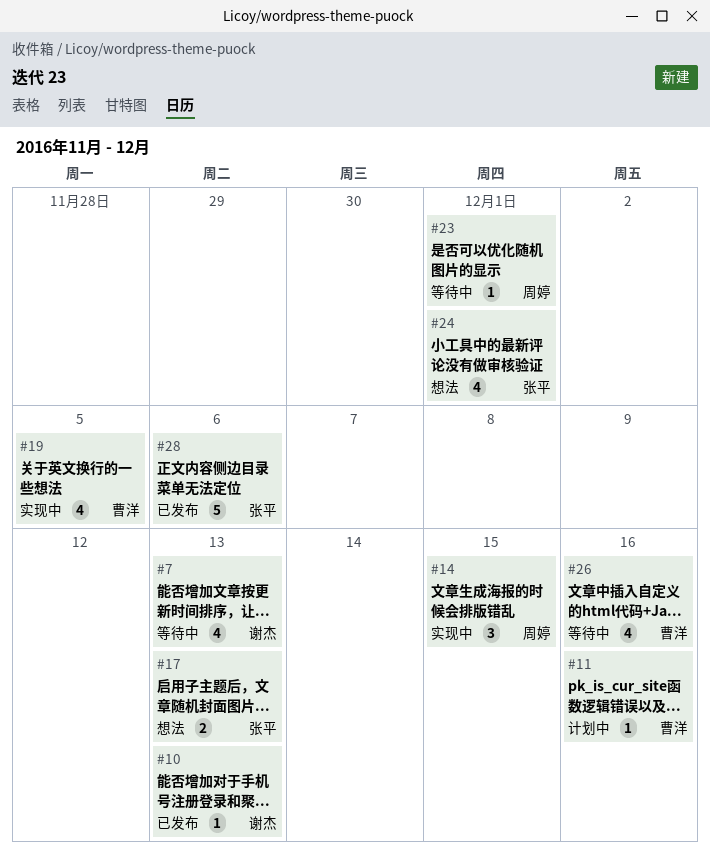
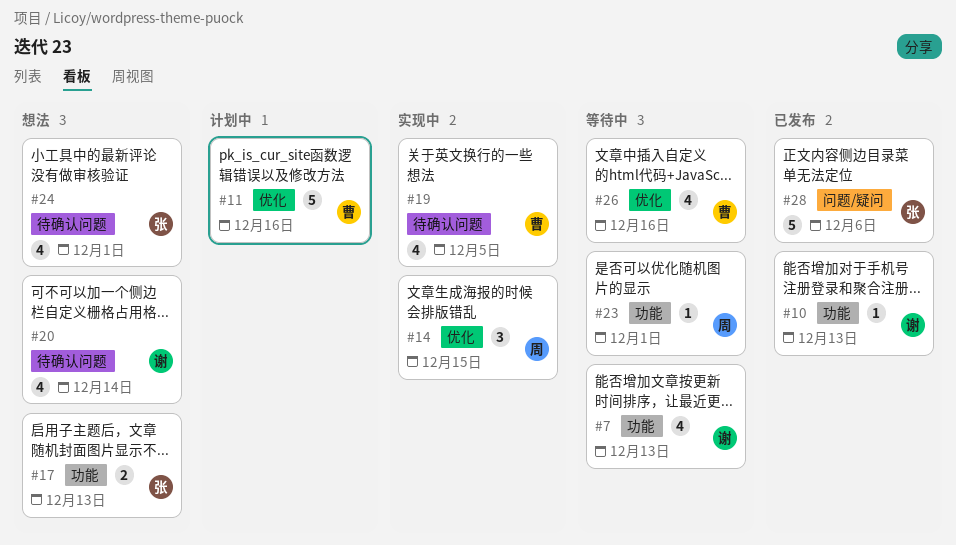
#11, estimate: 1 -> 5
#20: none -> present

